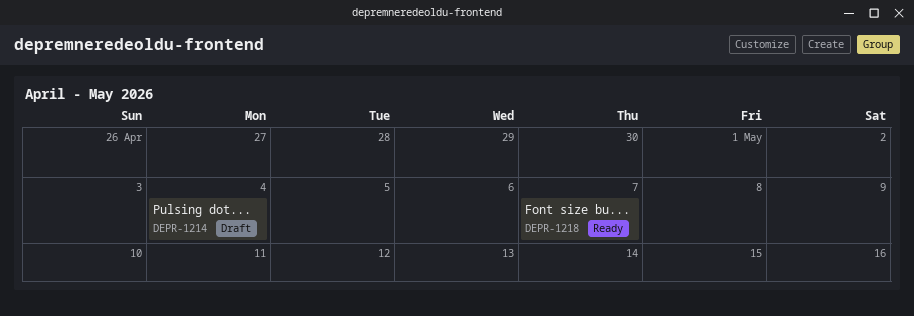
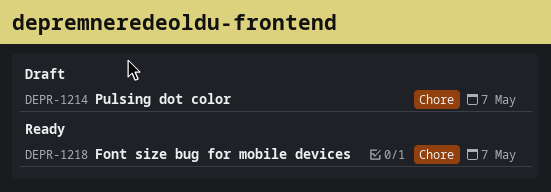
DEPR-1214, due: May 4 -> May 7

